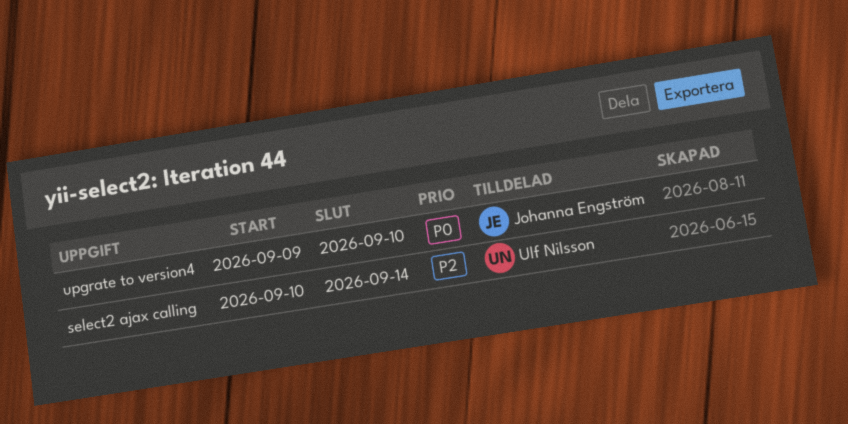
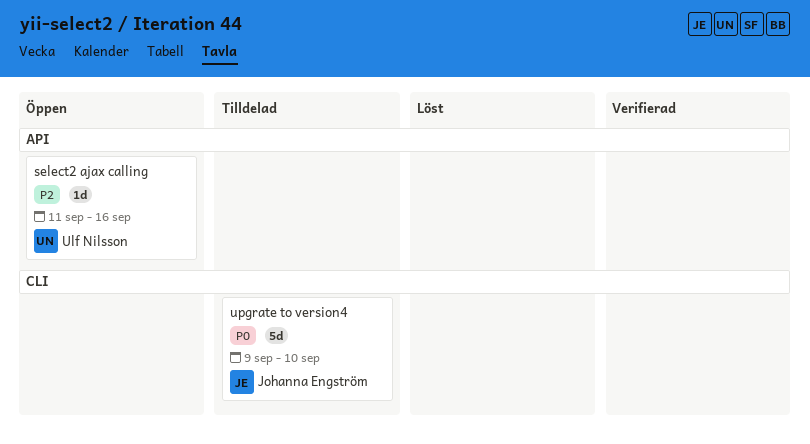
select2 ajax calling, start: Sep 10 -> Sep 11
select2 ajax calling, due: Sep 14 -> Sep 16

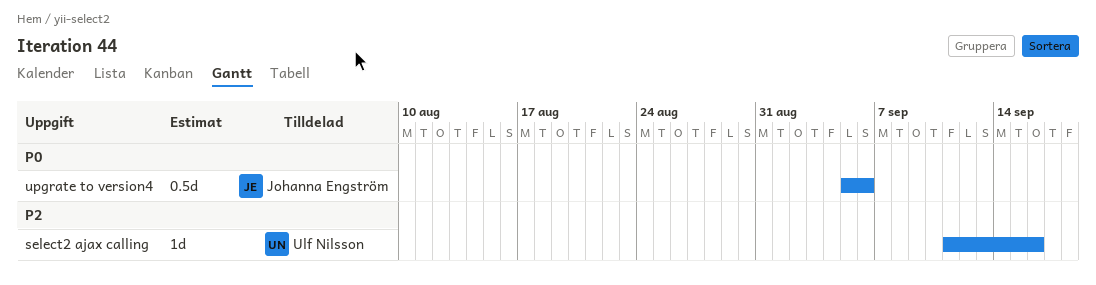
upgrate to version4, estimate: 5d -> 0.5d
upgrate to version4, start: Sep 9 -> Sep 5
upgrate to version4, due: Sep 10 -> Sep 6

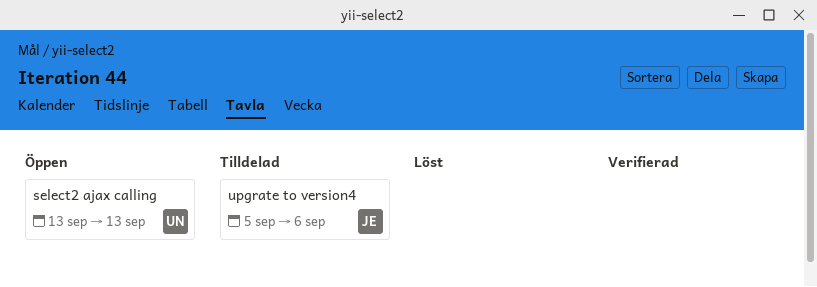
select2 ajax calling, start: Sep 11 -> Sep 13
select2 ajax calling, due: Sep 16 -> Sep 13

